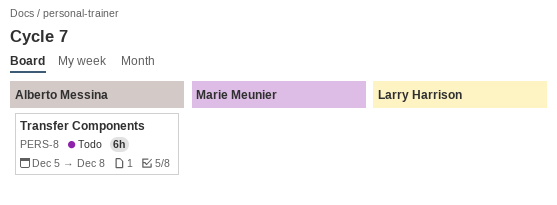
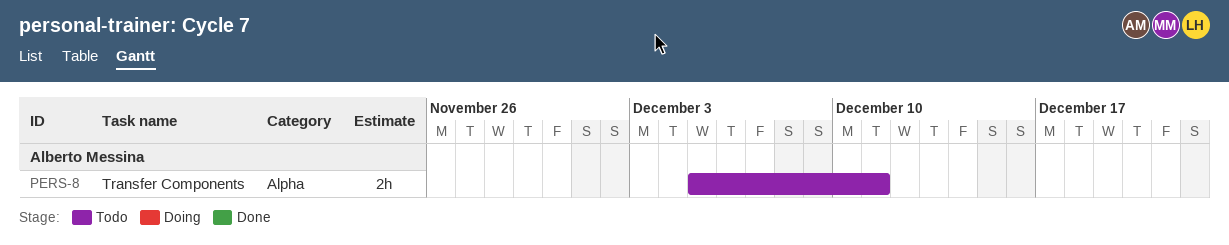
PERS-8, estimate: 6h -> 2h
PERS-8, due: Dec 8 -> Dec 11

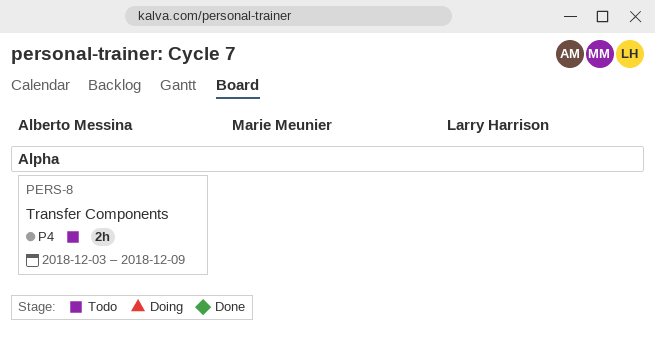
PERS-8, start: Dec 5 -> Dec 3
PERS-8, due: Dec 11 -> Dec 9

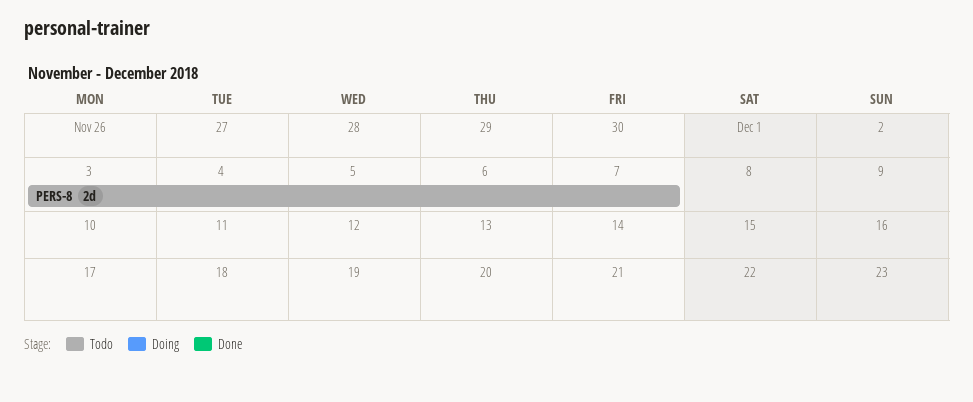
PERS-8, estimate: 2h -> 2d
PERS-8, due: Dec 9 -> Dec 7

